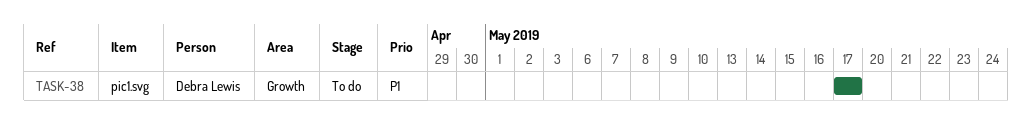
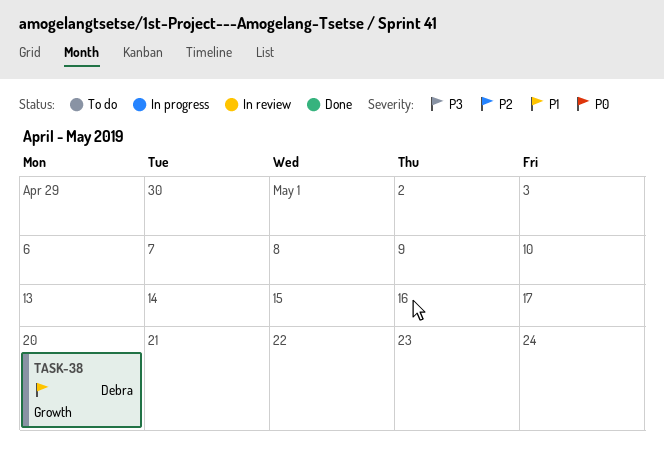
TASK-38, due: May 17 -> May 20

